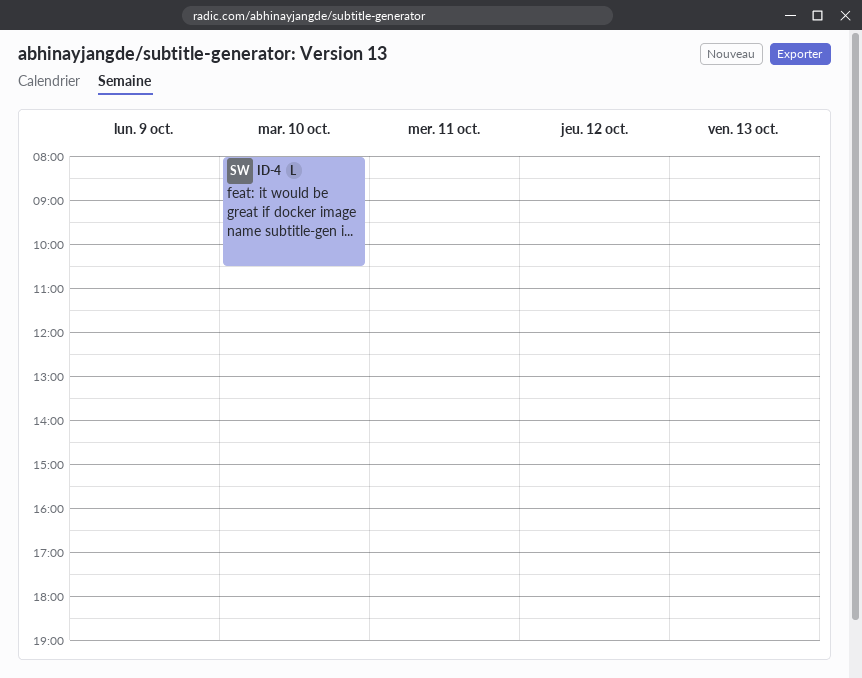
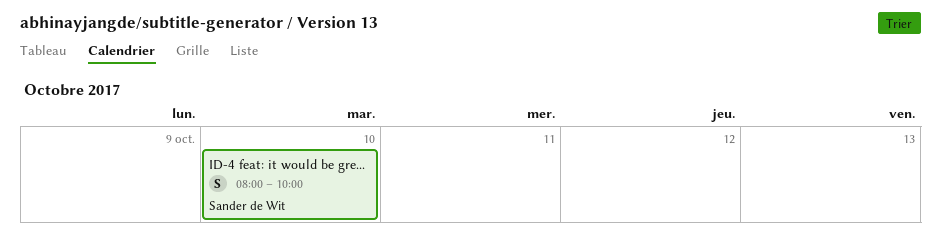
ID-4, estimate: L -> S
ID-4, ends: 10:30 -> 10:00

